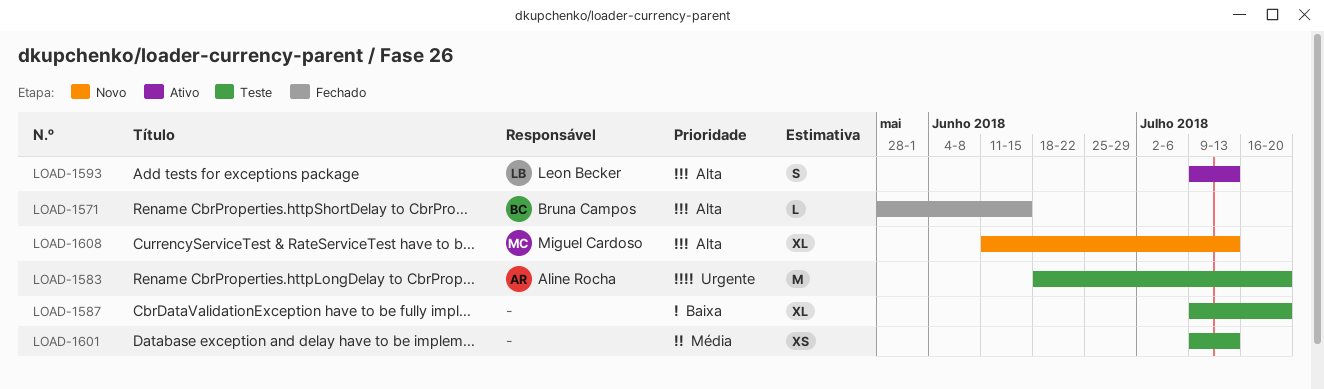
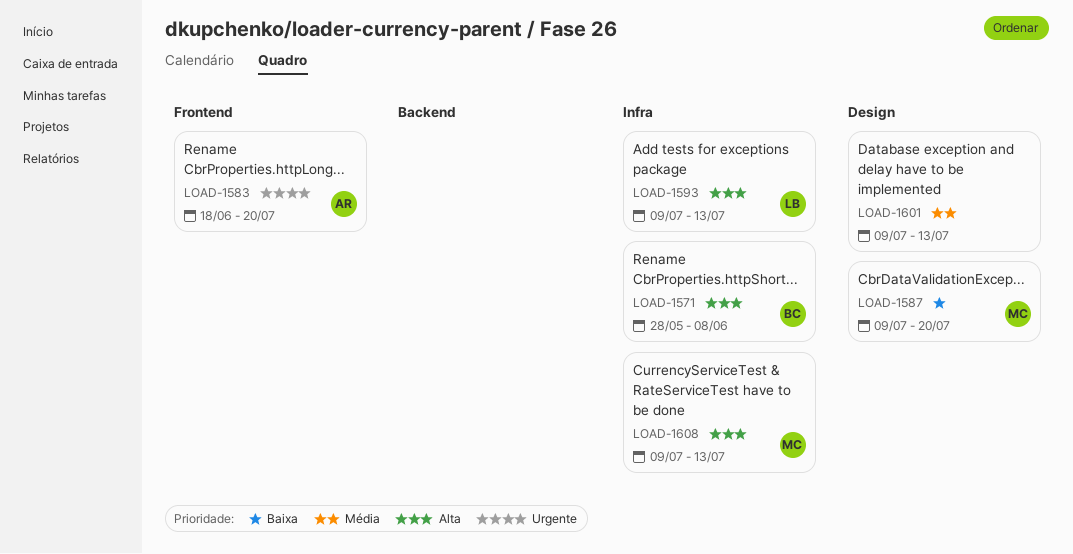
LOAD-1571, due: Jun 15 -> Jun 8
LOAD-1587, owner: none -> Miguel Cardoso
LOAD-1608, start: Jun 11 -> Jul 9

